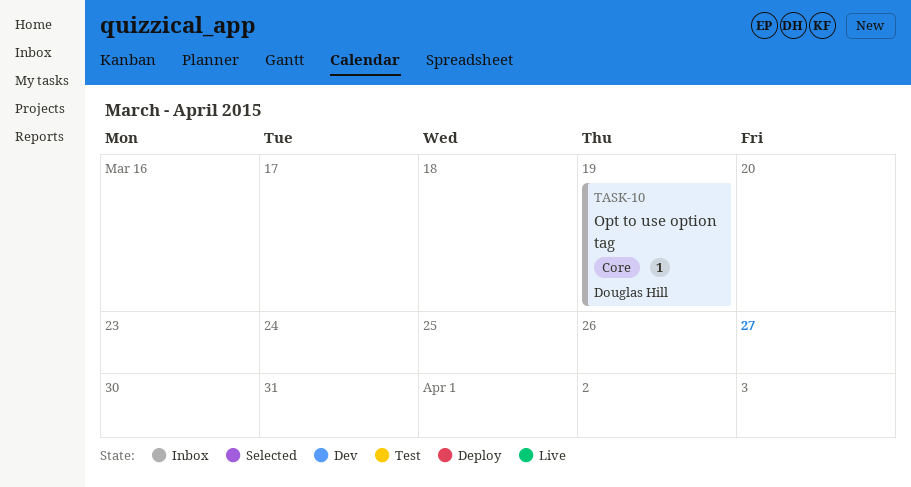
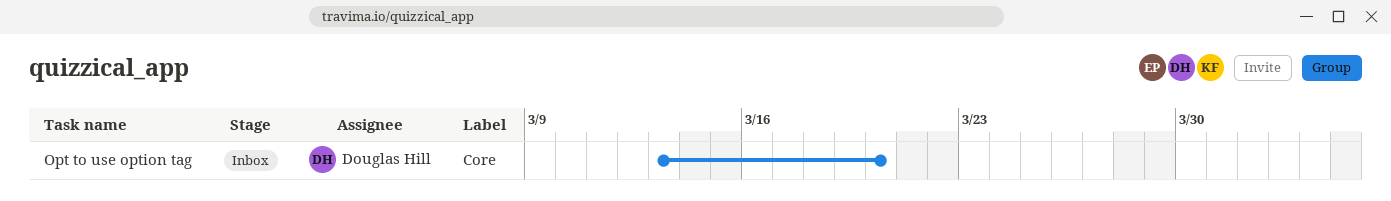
Opt to use option tag, due: Mar 19 -> Mar 20

